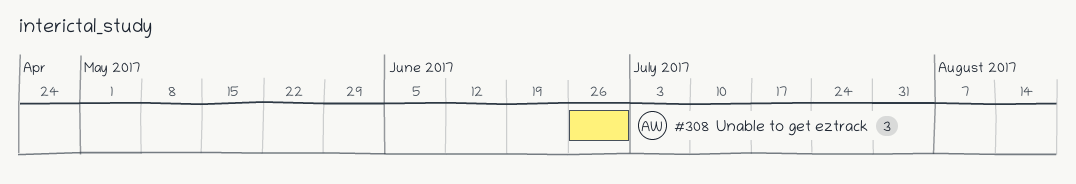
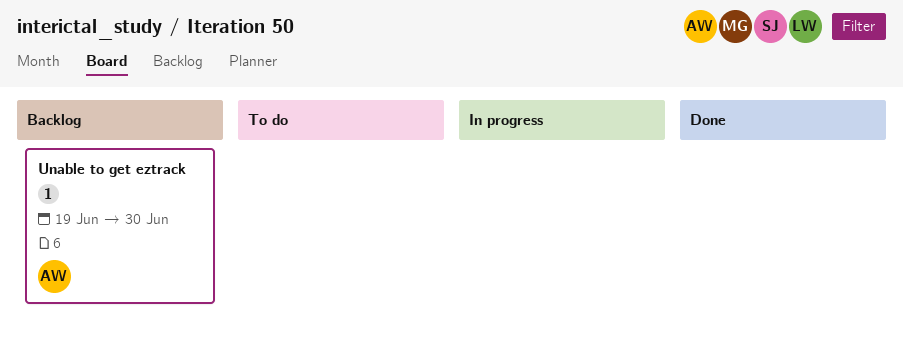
Unable to get eztrack, estimate: 3 -> 1
Unable to get eztrack, start: Jun 26 -> Jun 19

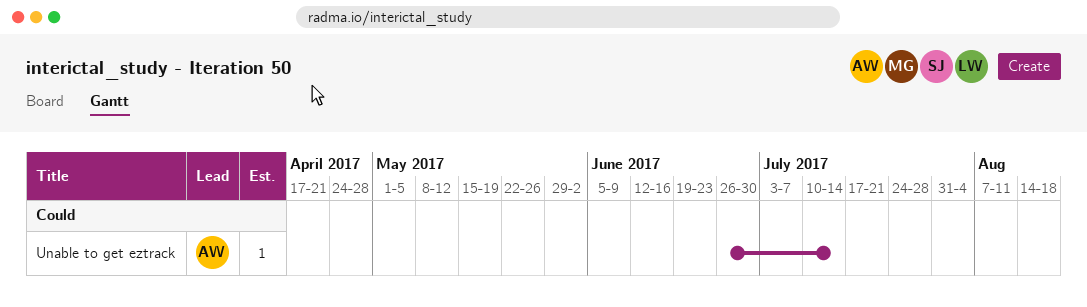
Unable to get eztrack, start: Jun 19 -> Jun 26
Unable to get eztrack, due: Jun 30 -> Jul 14

